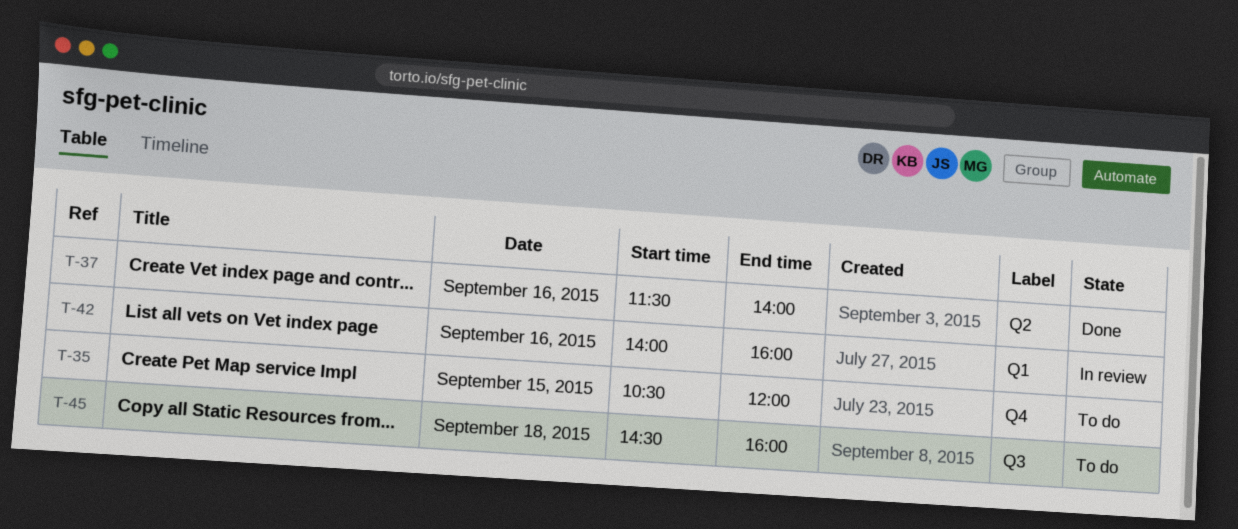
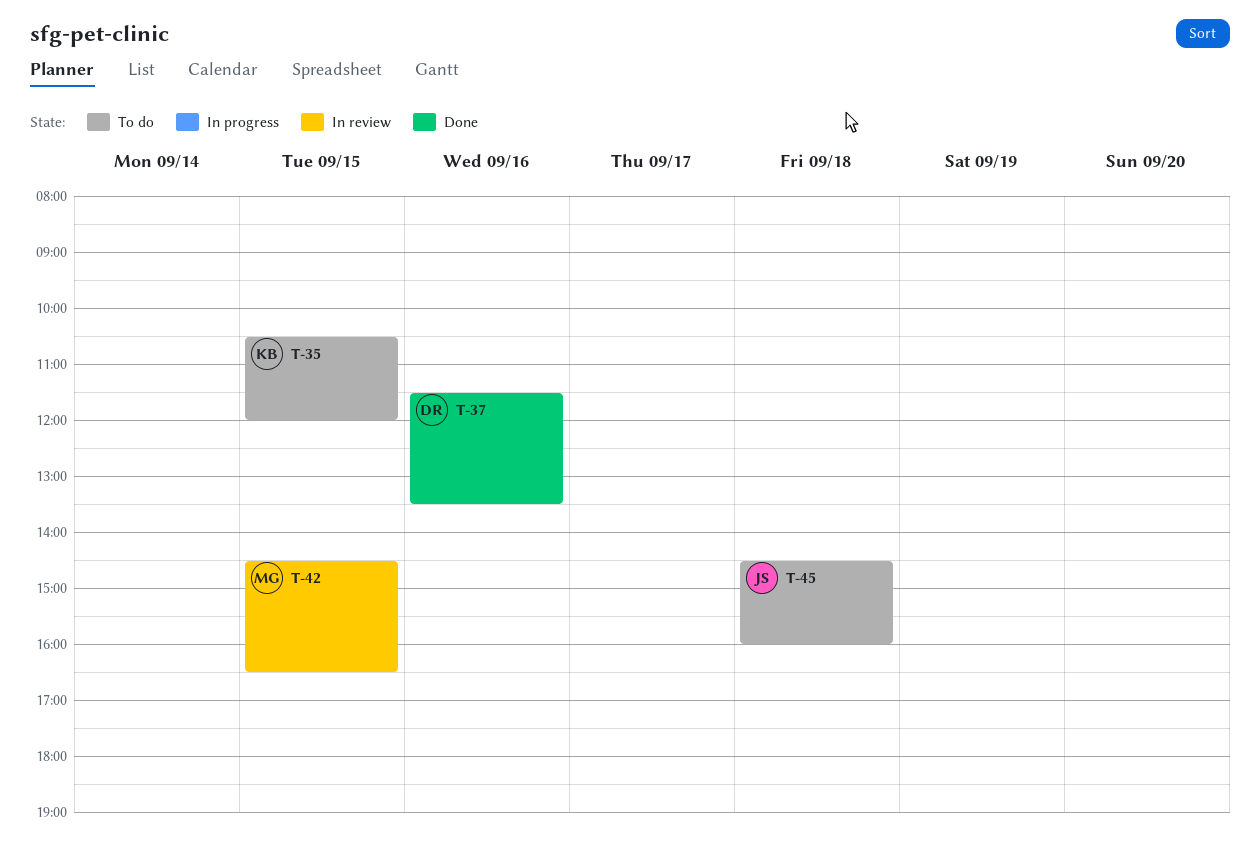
T-37, ends: 14:00 -> 13:30
T-42, day: Sep 16 -> Sep 15
T-42, begins: 14:00 -> 14:30
T-42, ends: 16:00 -> 16:30

